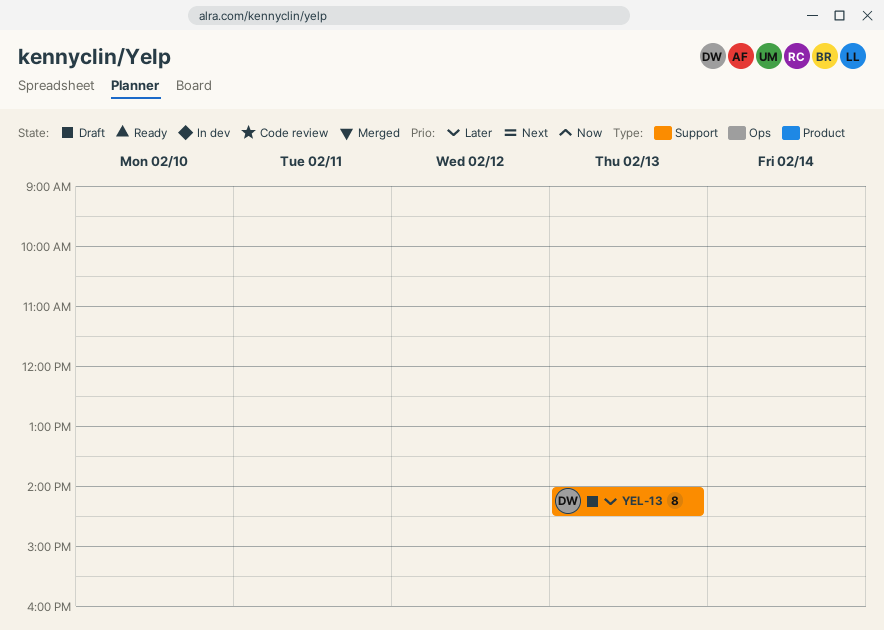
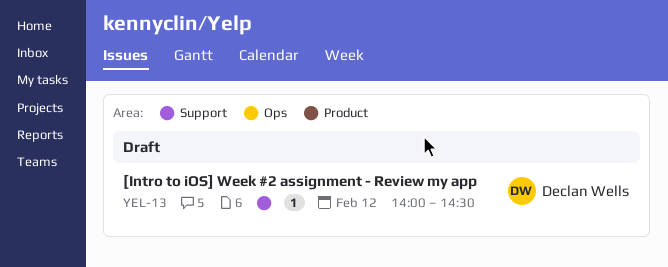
YEL-13, estimate: 8 -> 1
YEL-13, day: Feb 13 -> Feb 12

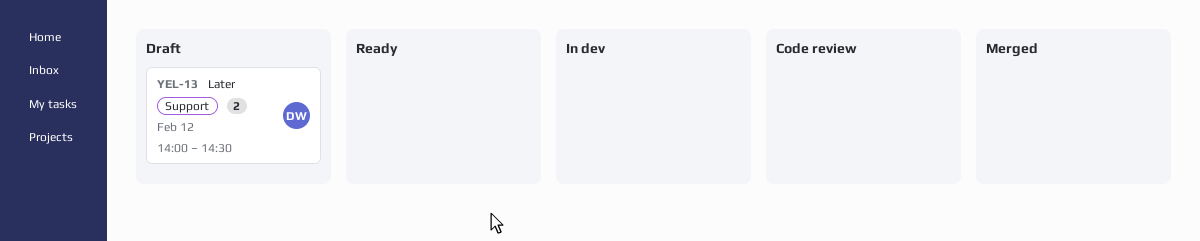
YEL-13, estimate: 1 -> 2

